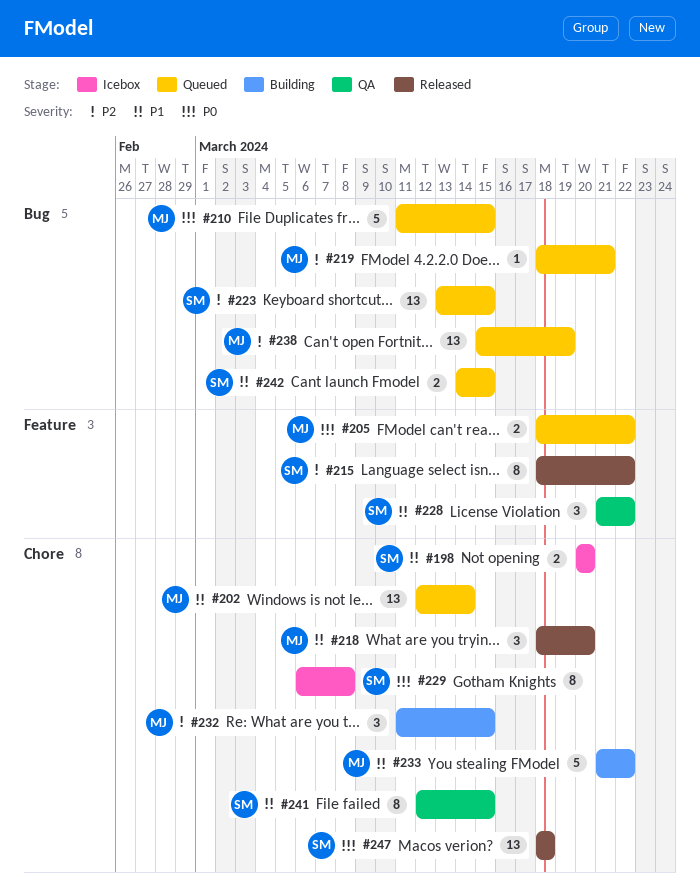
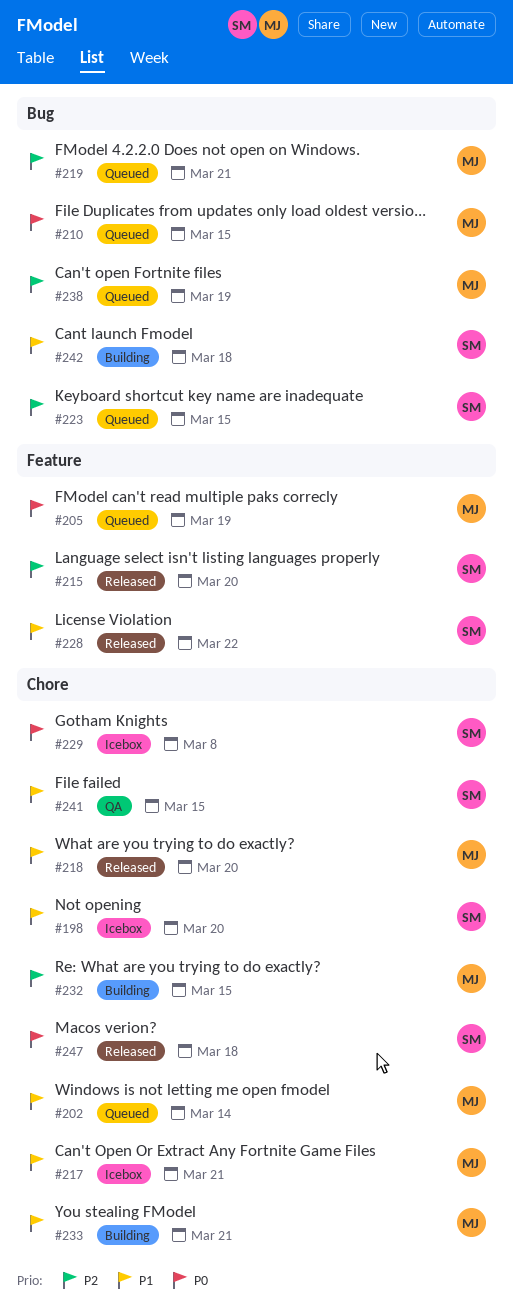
#205, due: Mar 22 -> Mar 19
#215, due: Mar 22 -> Mar 20
#217: none -> present
#228, status: QA -> Released
#233, due: Mar 22 -> Mar 21
#242, status: Queued -> Building
#242, due: Mar 15 -> Mar 18

